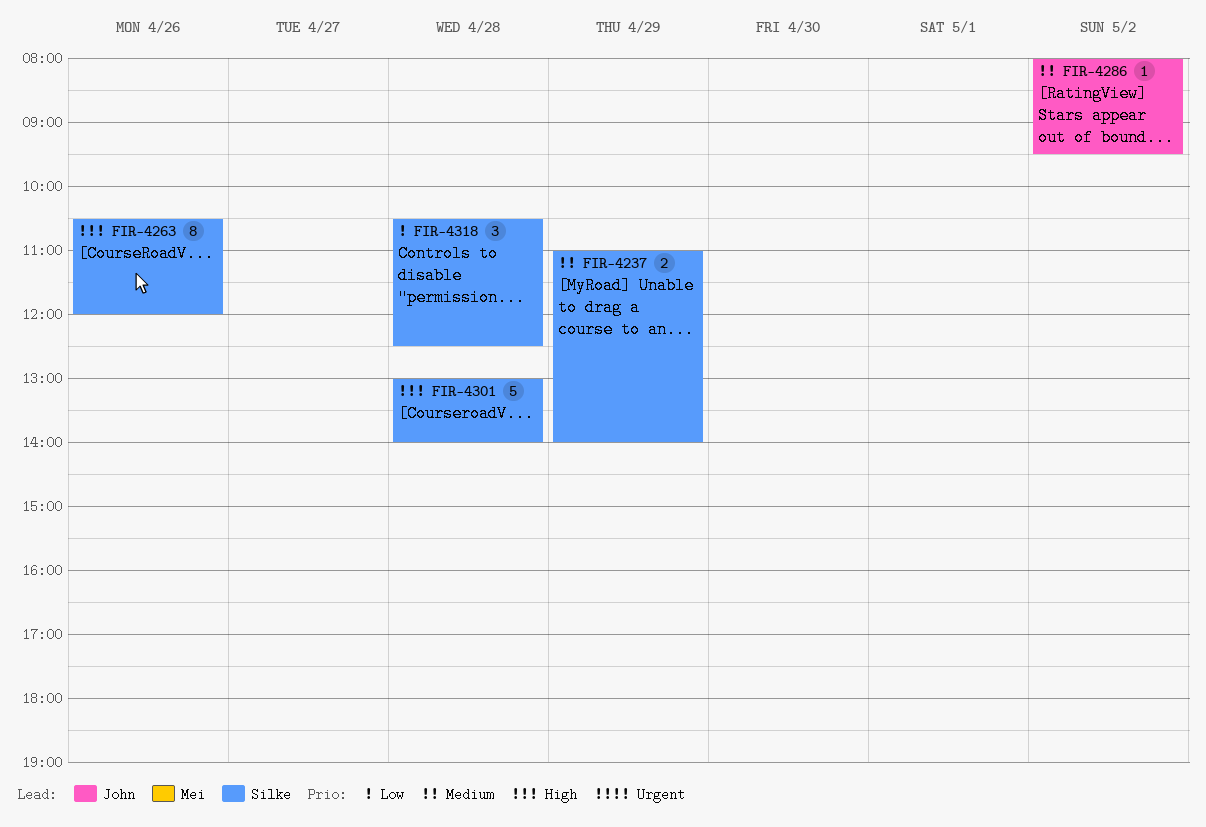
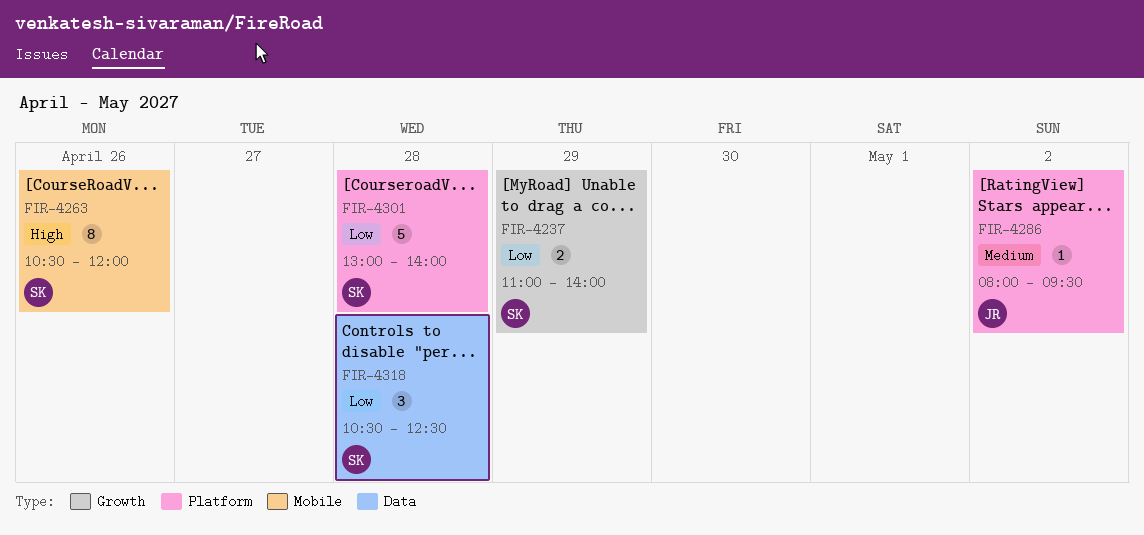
FIR-4237, priority: Medium -> Low
FIR-4301, priority: High -> Low

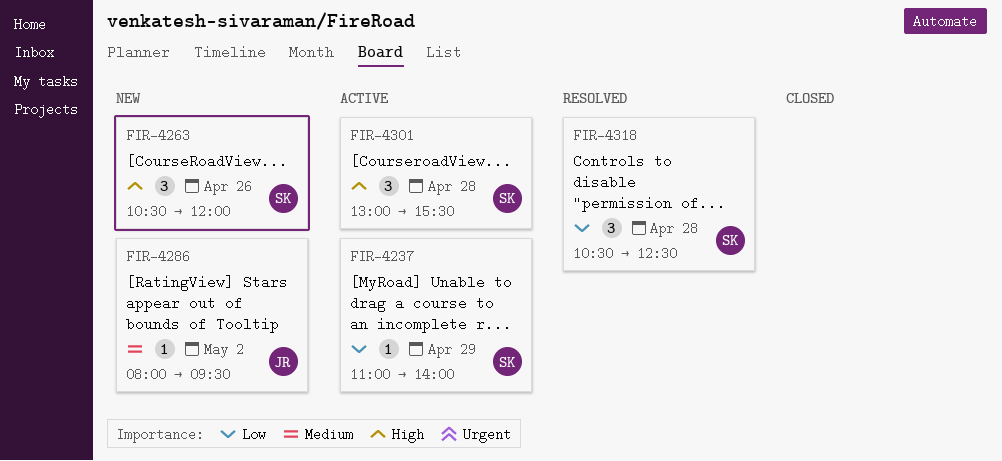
FIR-4237, estimate: 2 -> 1
FIR-4263, estimate: 8 -> 3
FIR-4301, priority: Low -> High
FIR-4301, estimate: 5 -> 3
FIR-4301, ends: 14:00 -> 15:30

